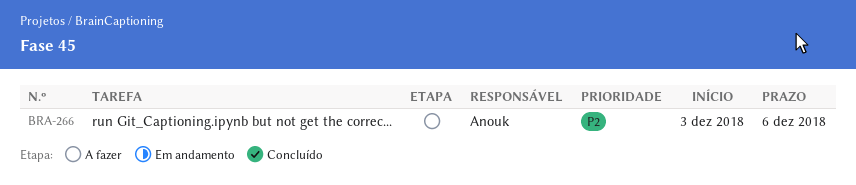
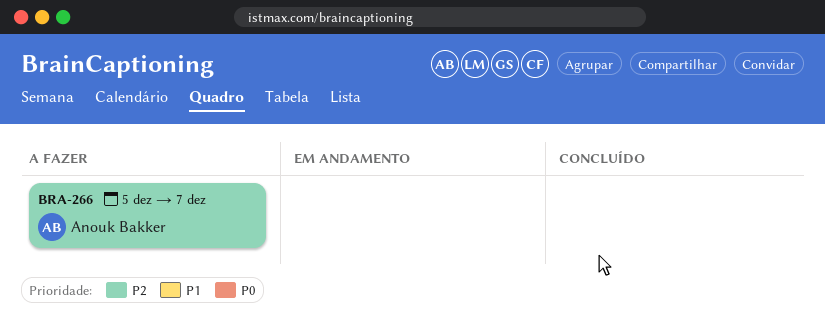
BRA-266, start: Dec 3 -> Dec 5
BRA-266, due: Dec 6 -> Dec 7

